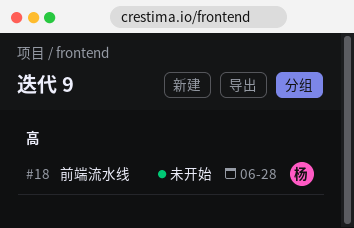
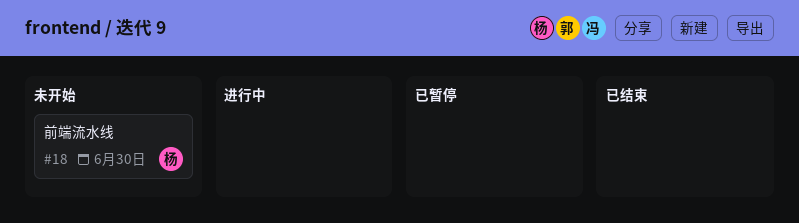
#18, due: Jun 28 -> Jun 30

